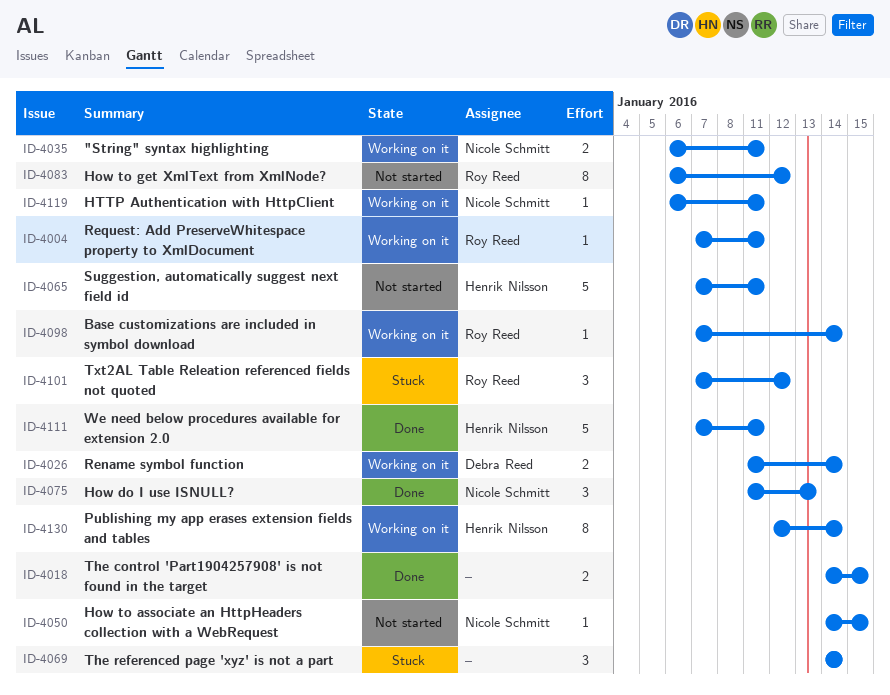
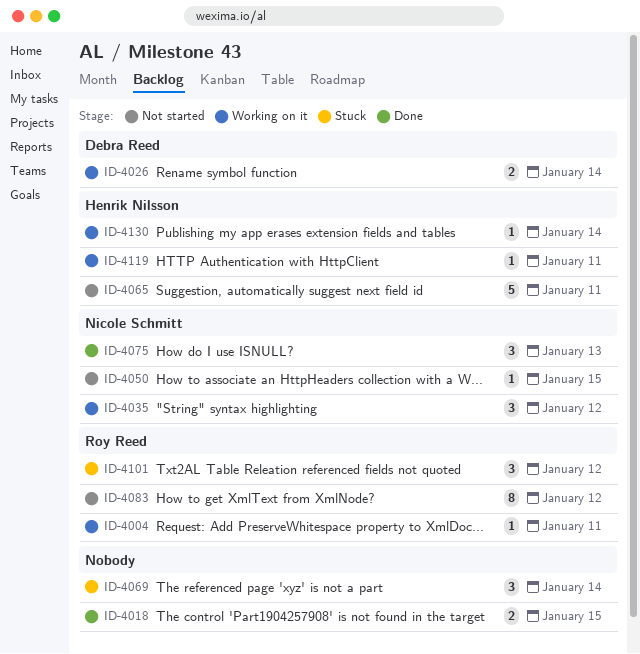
ID-4035, estimate: 2 -> 3
ID-4035, due: Jan 11 -> Jan 12
ID-4098: present -> none
ID-4111: present -> none
ID-4119, owner: Nicole Schmitt -> Henrik Nilsson
ID-4130, estimate: 8 -> 1

